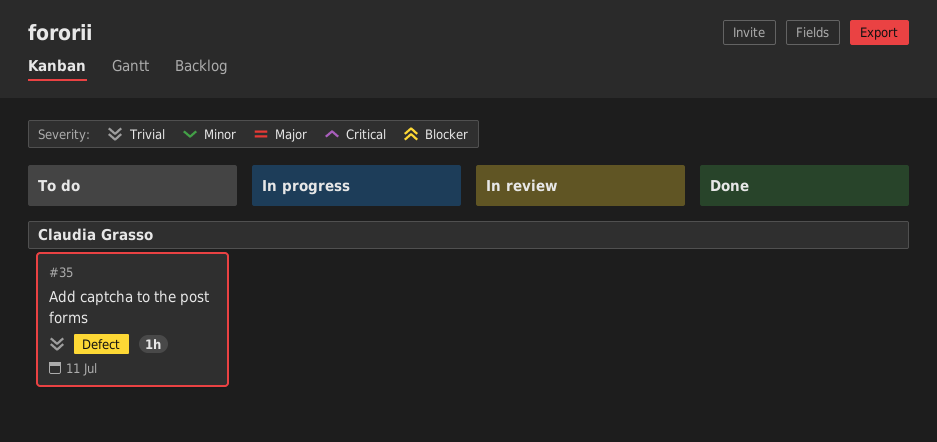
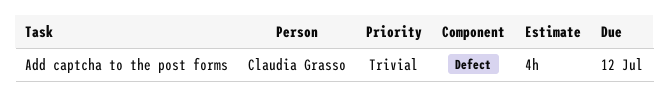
Add captcha to the post forms, estimate: 1h -> 4h
Add captcha to the post forms, due: Jul 11 -> Jul 12

